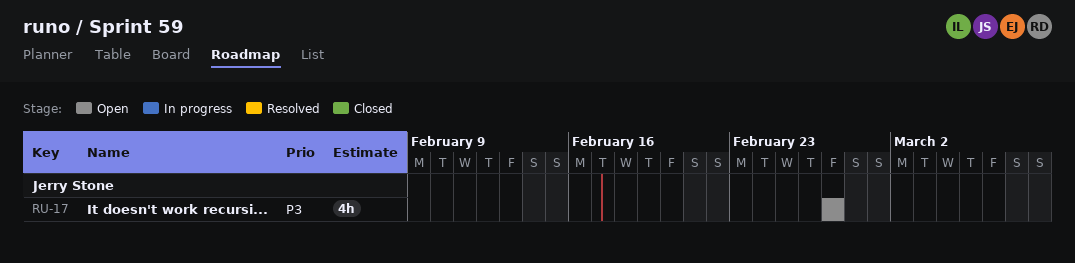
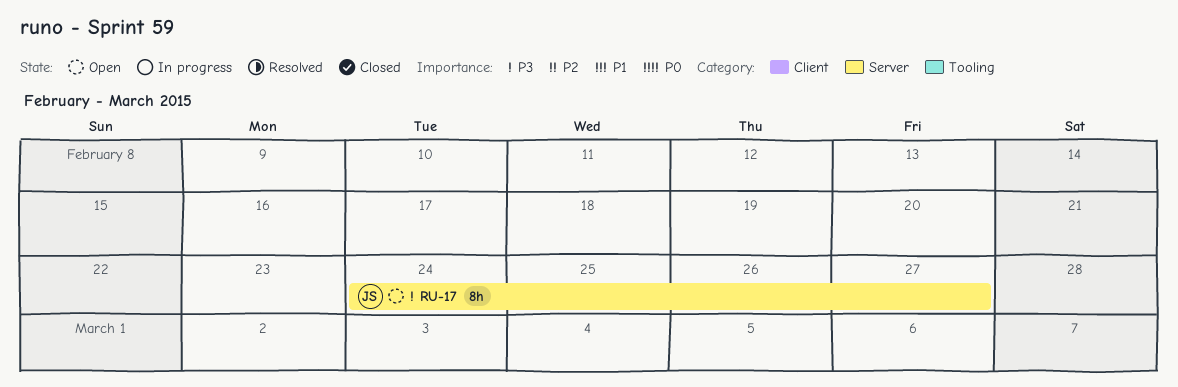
RU-17, estimate: 4h -> 8h
RU-17, start: Feb 27 -> Feb 24

